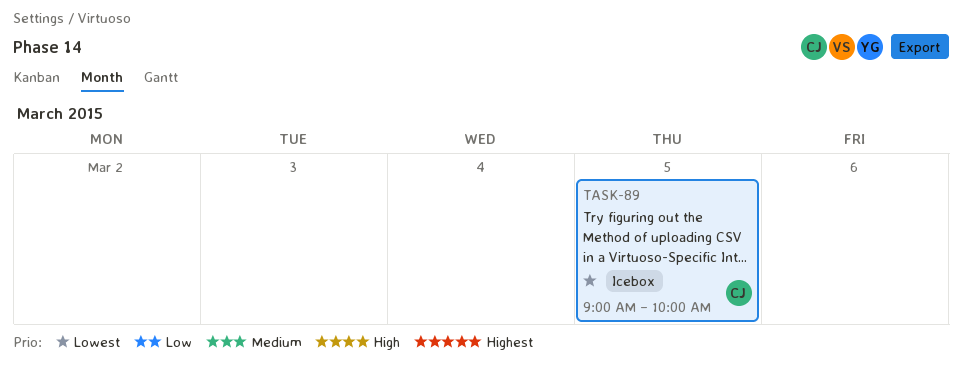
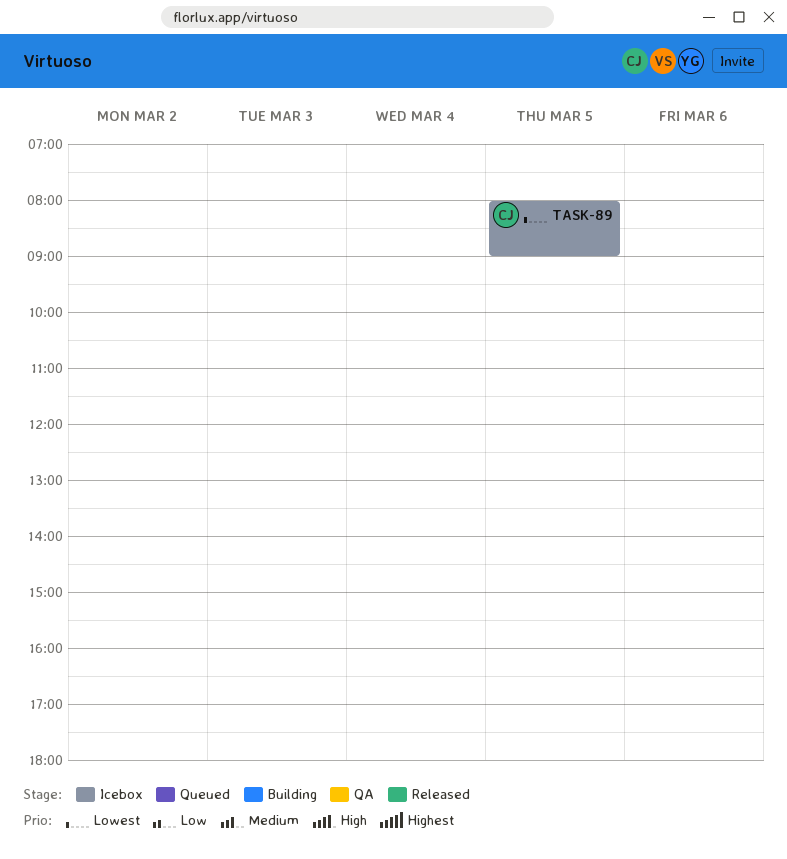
TASK-89, begins: 09:00 -> 08:00
TASK-89, ends: 10:00 -> 09:00

